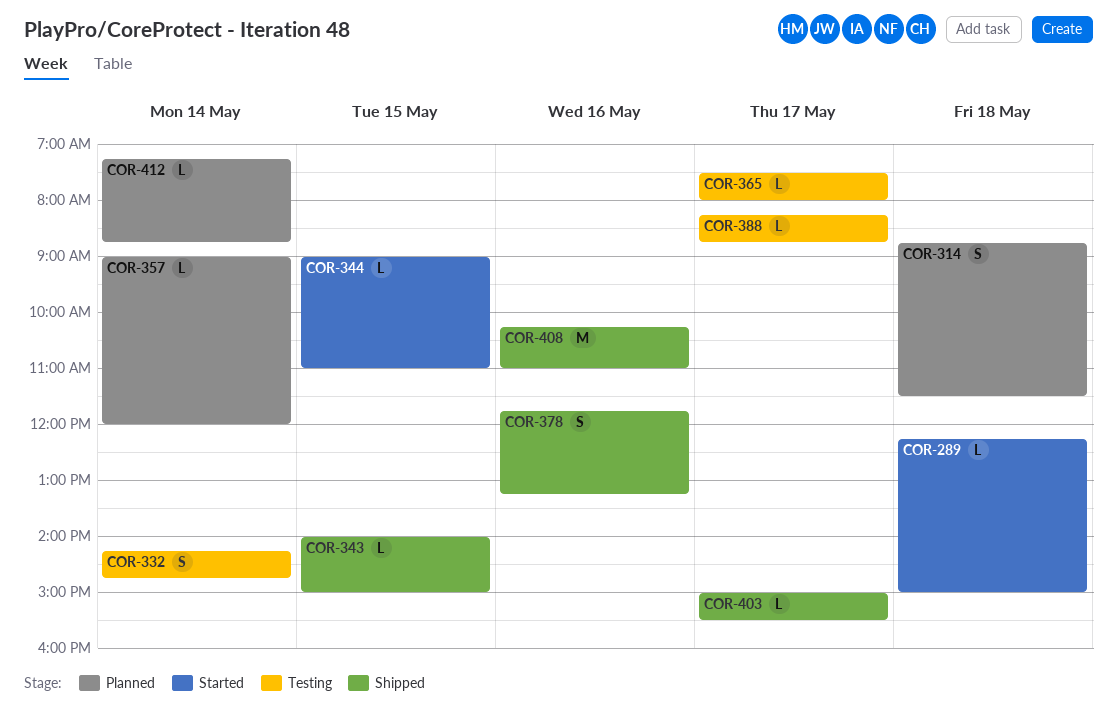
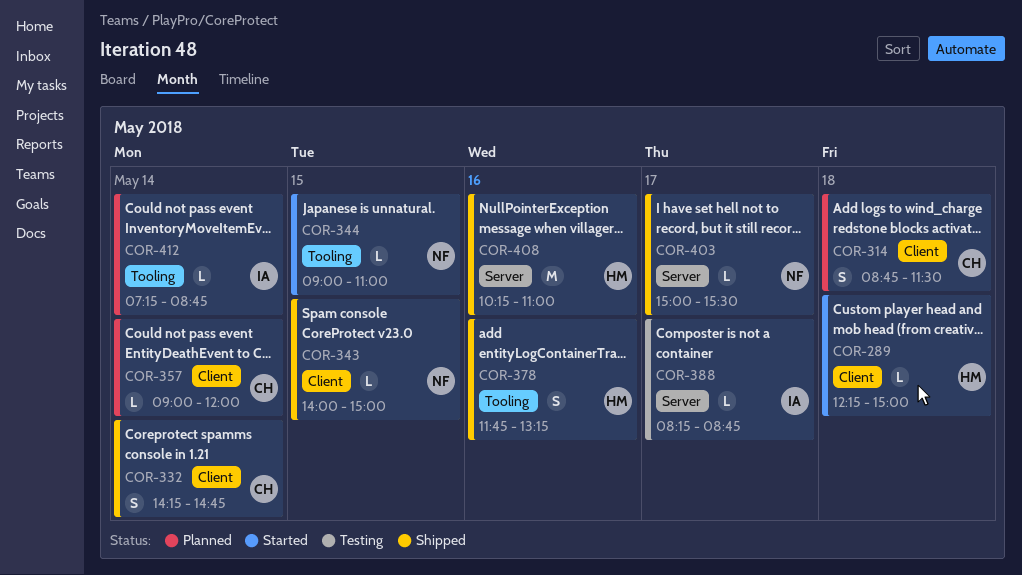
COR-332, status: Testing -> Shipped
COR-365: present -> none

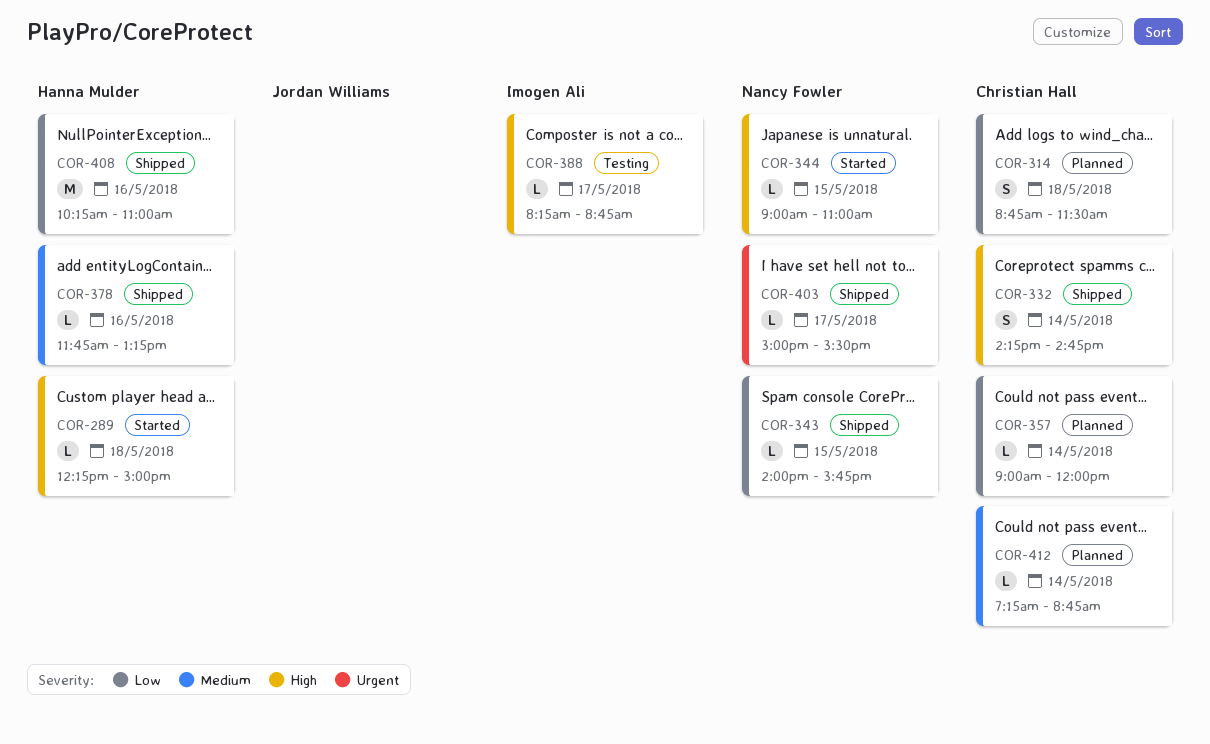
COR-343, ends: 15:00 -> 15:45
COR-378, estimate: S -> L
COR-412, owner: Imogen Ali -> Christian Hall

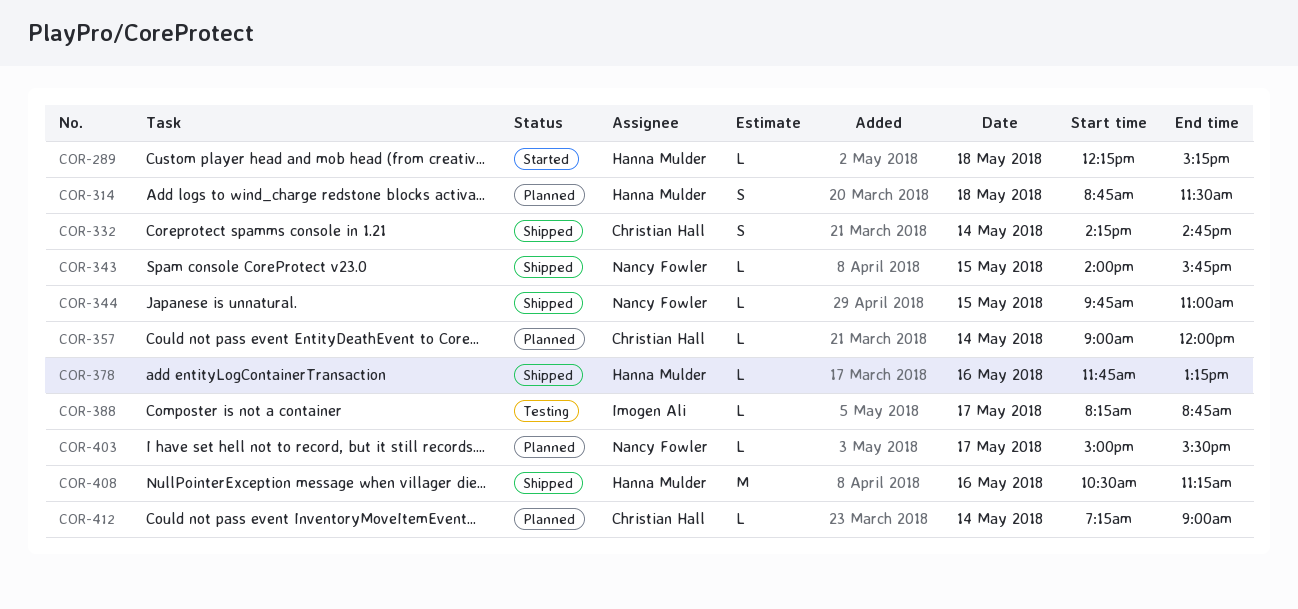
COR-289, ends: 15:00 -> 15:15
COR-314, owner: Christian Hall -> Hanna Mulder
COR-344, status: Started -> Shipped
COR-344, begins: 09:00 -> 09:45
COR-403, status: Shipped -> Planned
COR-408, begins: 10:15 -> 10:30
COR-408, ends: 11:00 -> 11:15
COR-412, ends: 08:45 -> 09:00

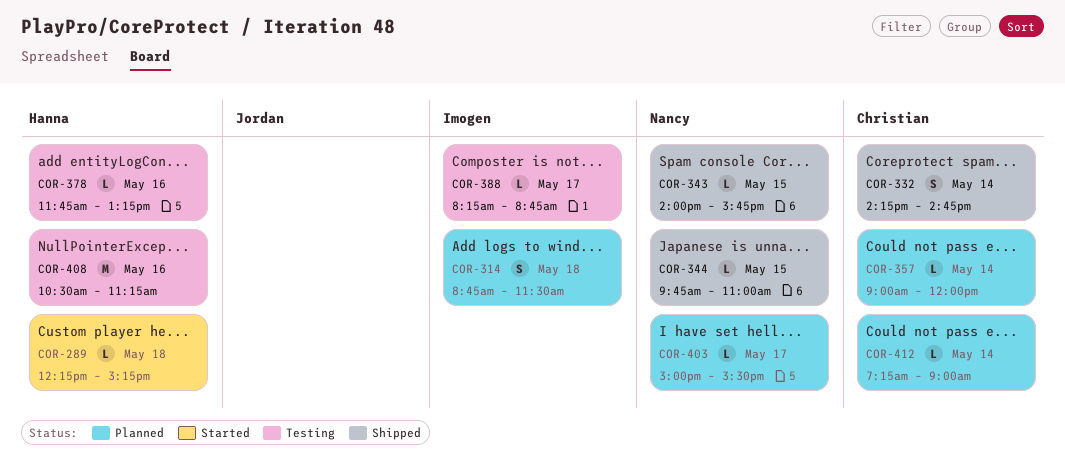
COR-314, owner: Hanna Mulder -> Imogen Ali
COR-378, status: Shipped -> Testing
COR-408, status: Shipped -> Testing

